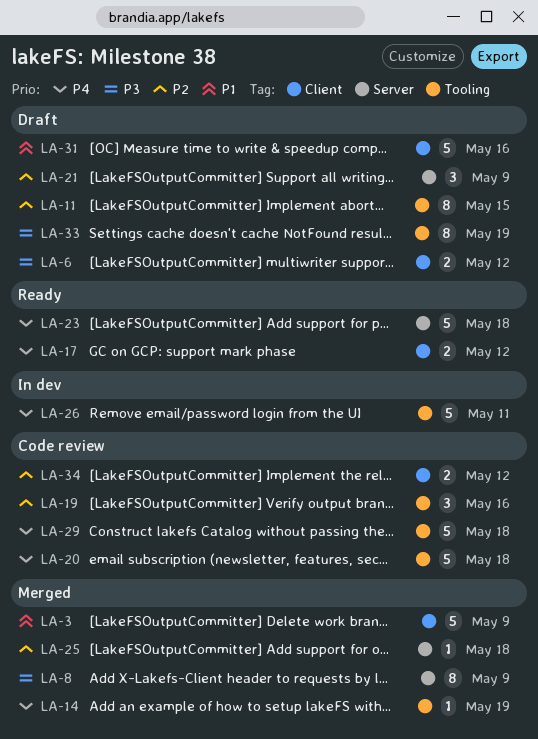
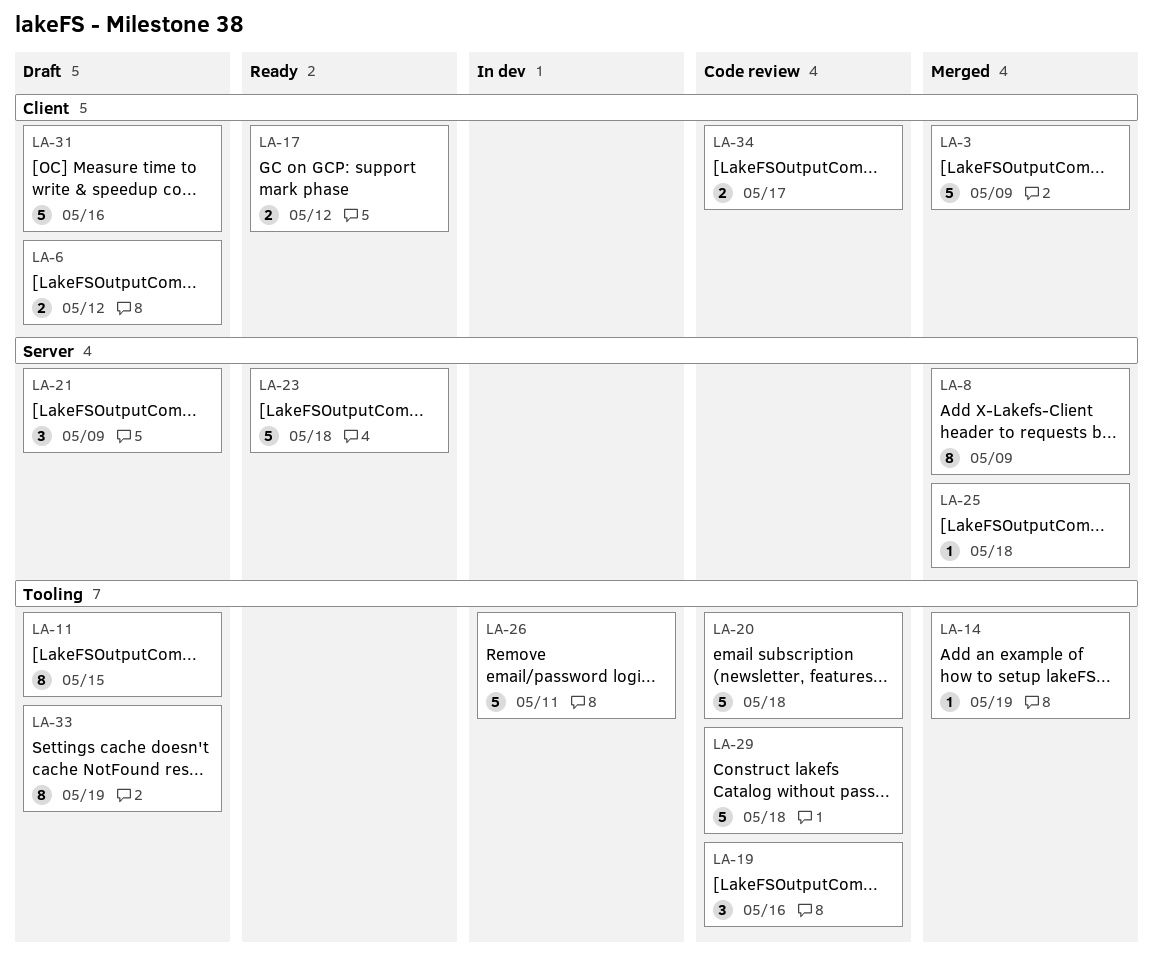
LA-34, due: May 12 -> May 17

